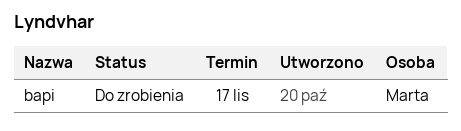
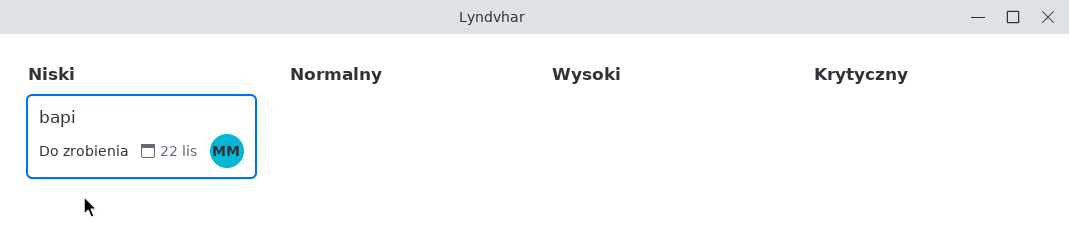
bapi, due: Nov 17 -> Nov 22

